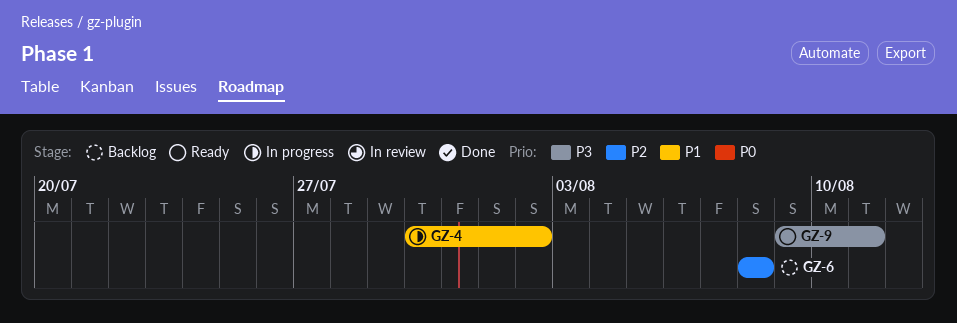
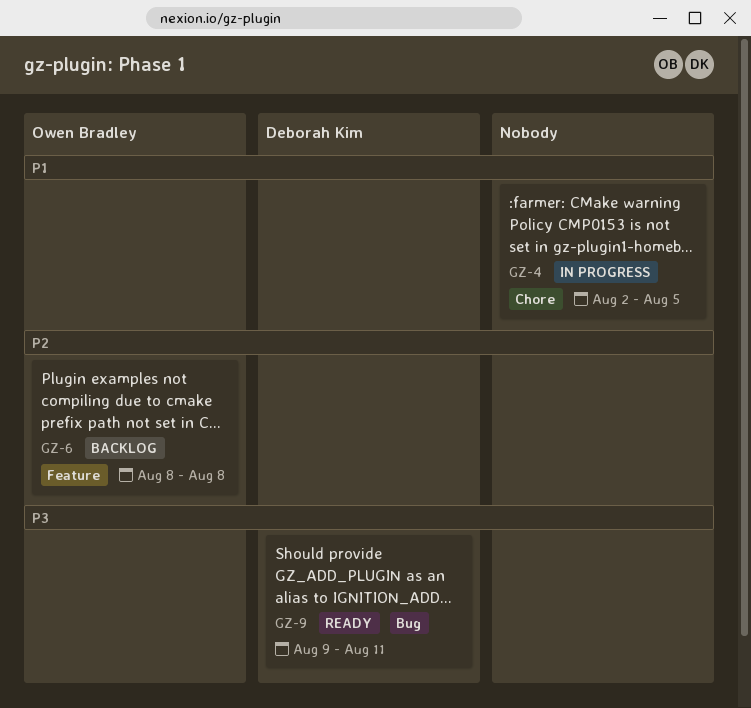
GZ-4, start: Jul 30 -> Aug 2
GZ-4, due: Aug 2 -> Aug 5

